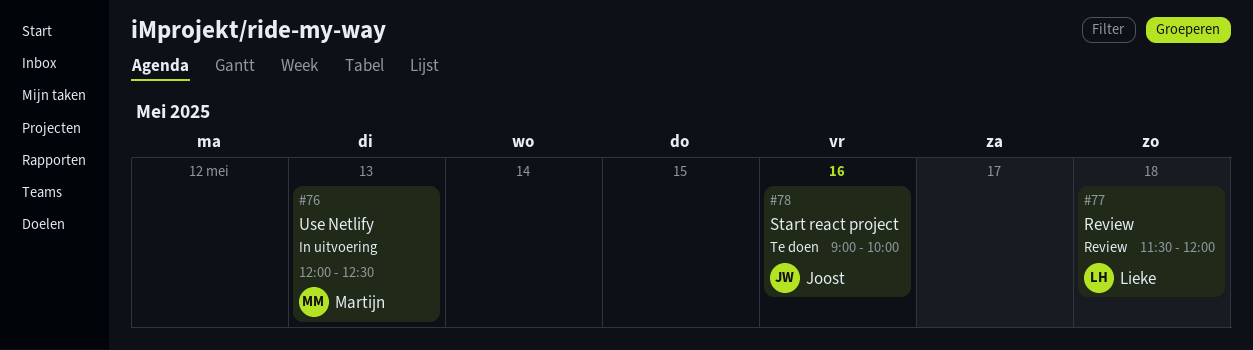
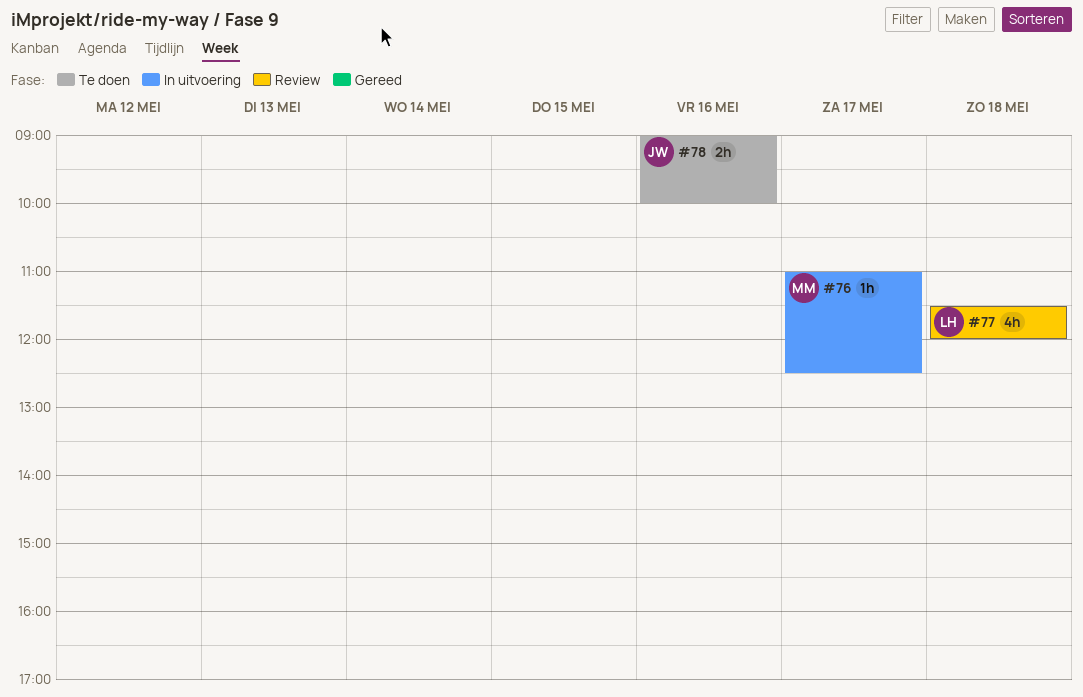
#76, day: May 13 -> May 17
#76, begins: 12:00 -> 11:00

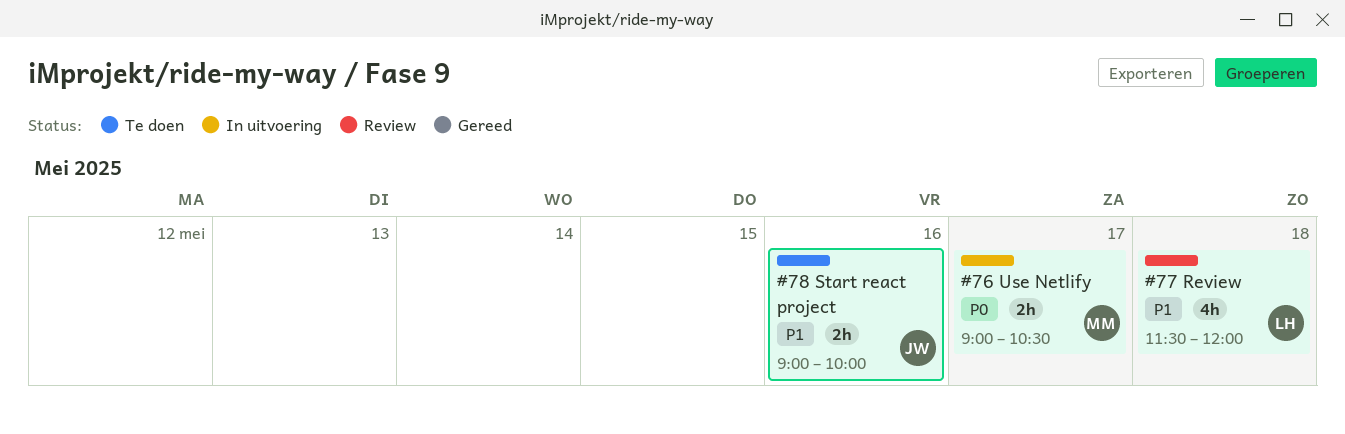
#76, estimate: 1h -> 2h
#76, begins: 11:00 -> 09:00
#76, ends: 12:30 -> 10:30

